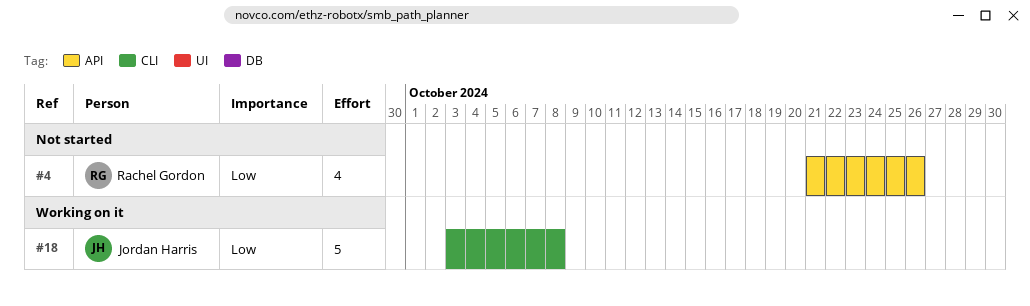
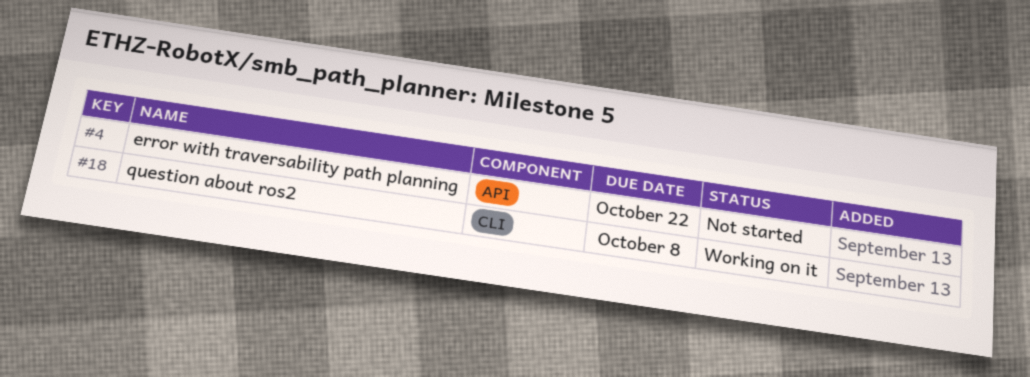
#4, due: Oct 26 -> Oct 22

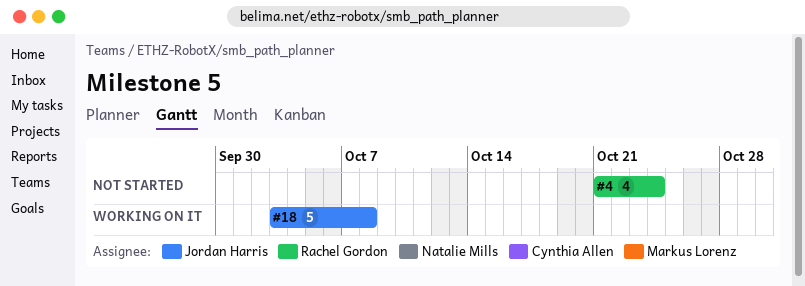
#4, due: Oct 22 -> Oct 24

